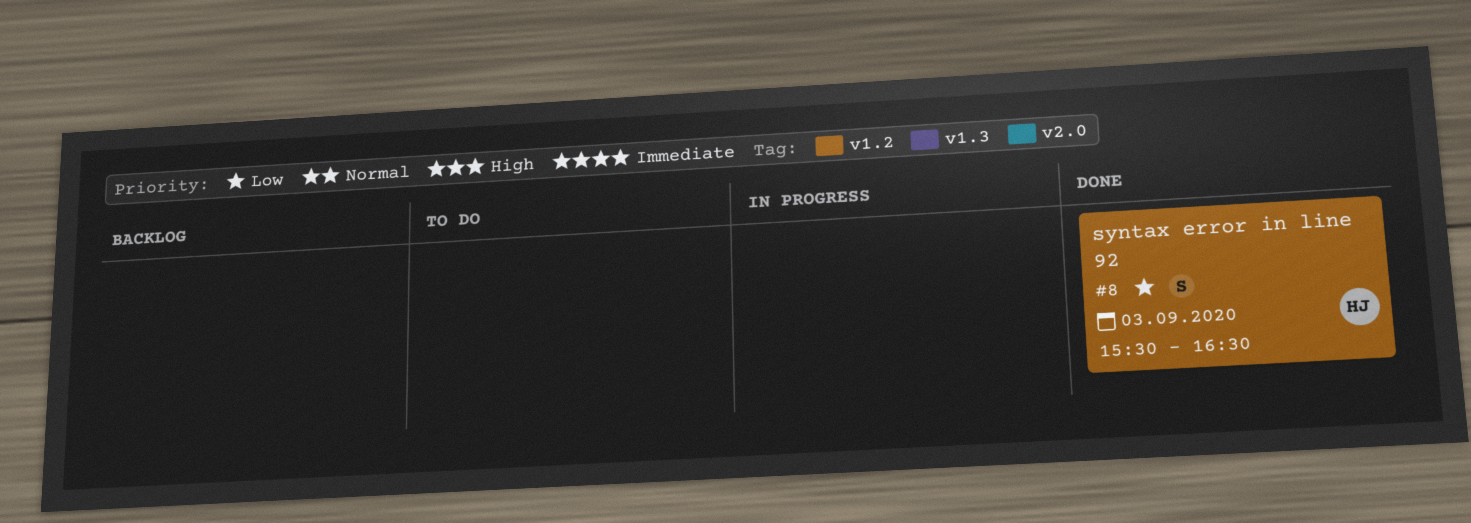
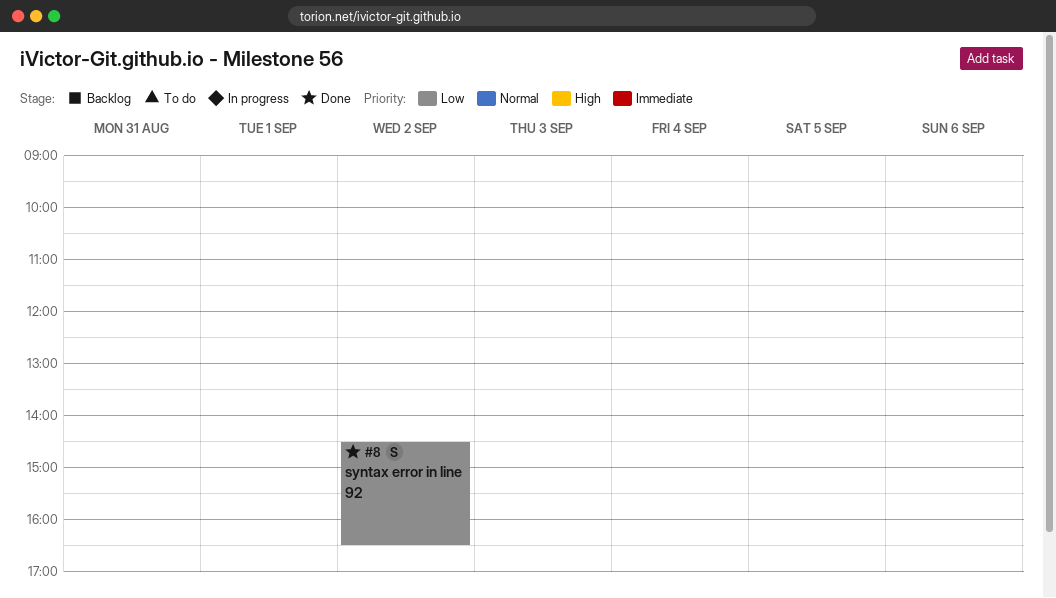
#8, day: Sep 3 -> Sep 2
#8, begins: 15:30 -> 14:30

